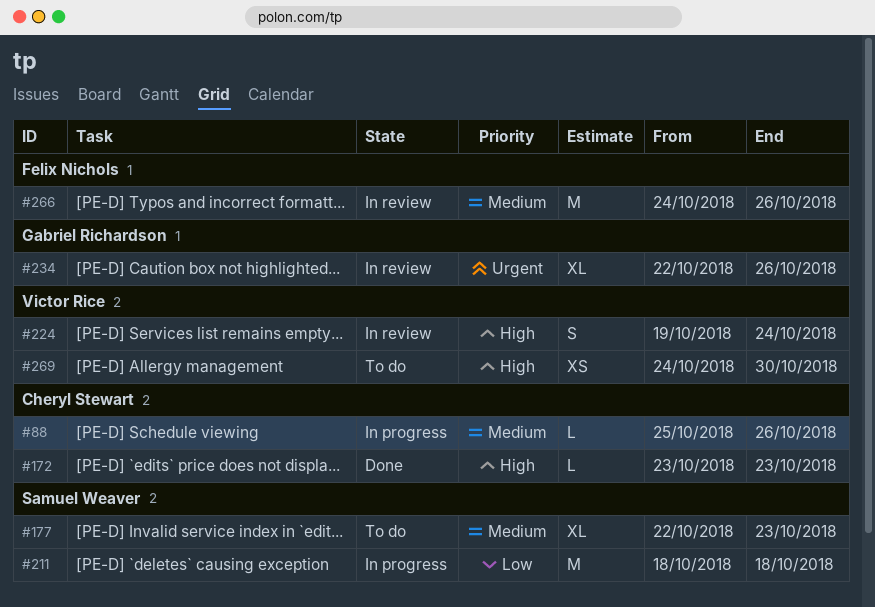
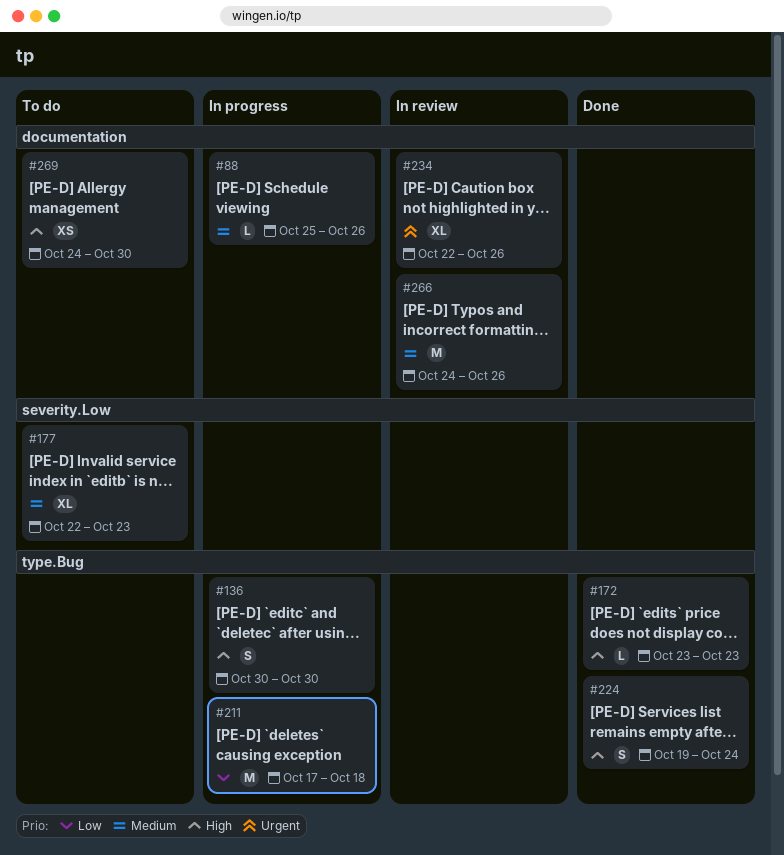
#136: none -> present
#211, start: Oct 18 -> Oct 17
#224, status: In review -> Done

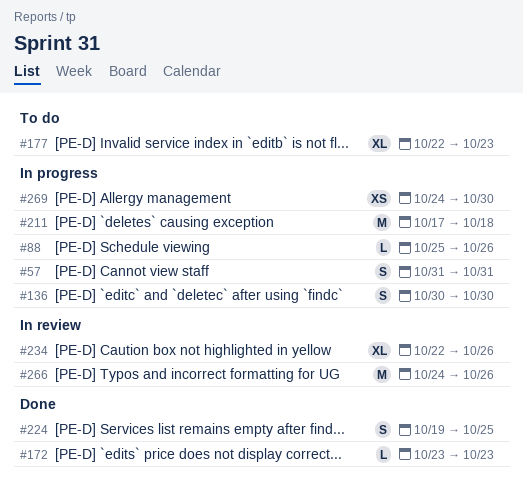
#57: none -> present
#224, due: Oct 24 -> Oct 25
#269, status: To do -> In progress

